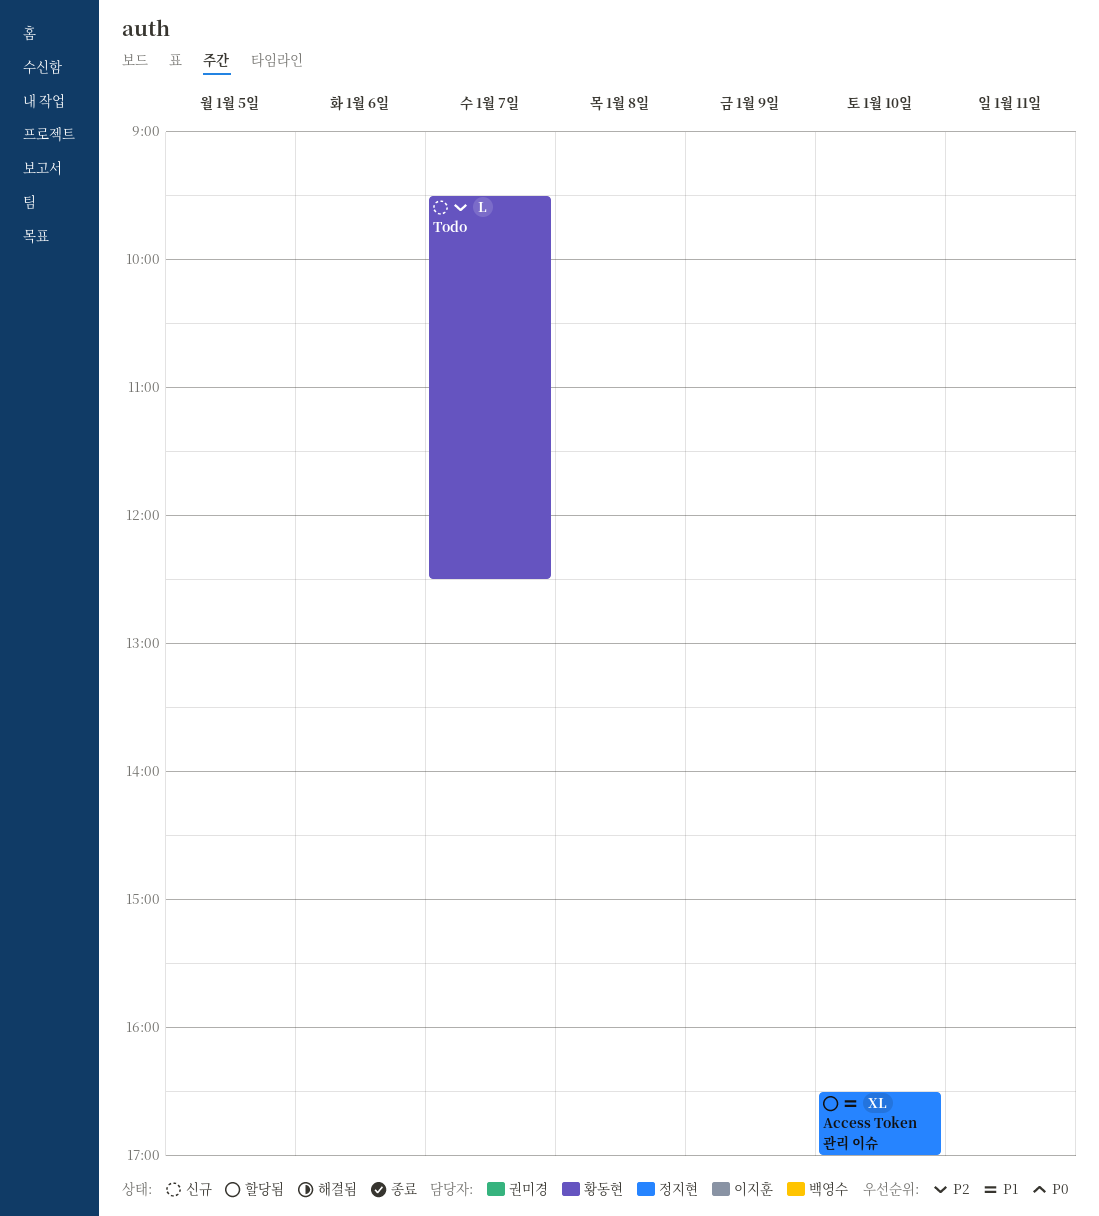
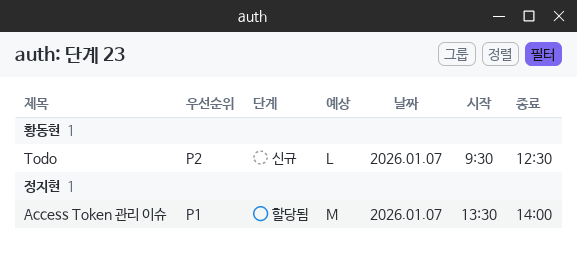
Access Token 관리 이슈, estimate: XL -> M
Access Token 관리 이슈, day: Jan 10 -> Jan 7
Access Token 관리 이슈, begins: 16:30 -> 13:30
Access Token 관리 이슈, ends: 17:00 -> 14:00

